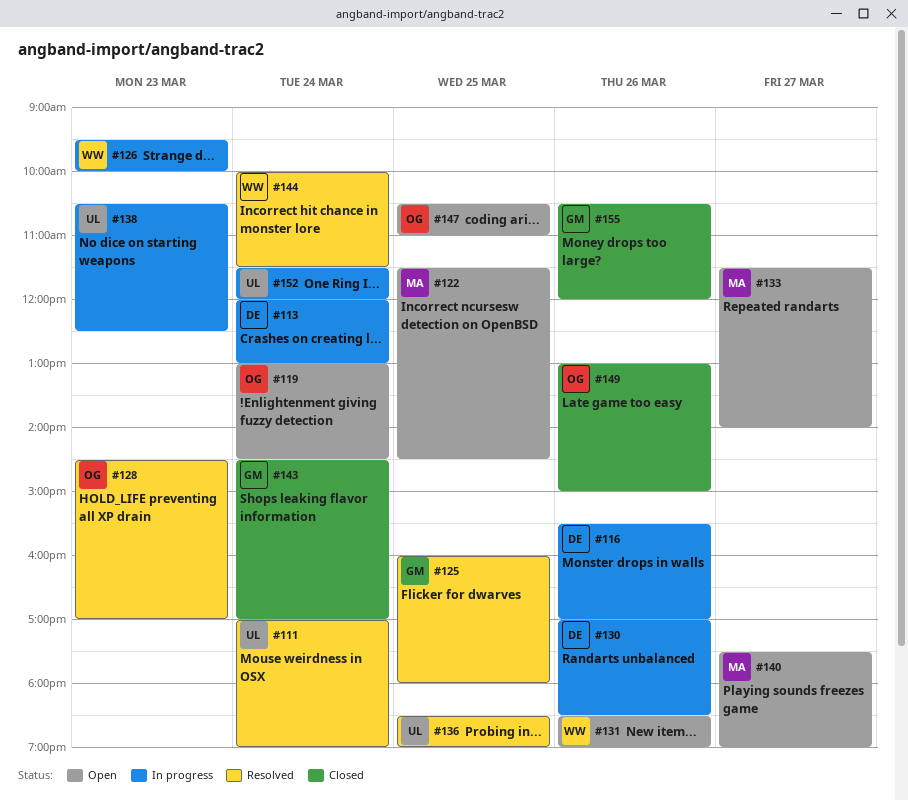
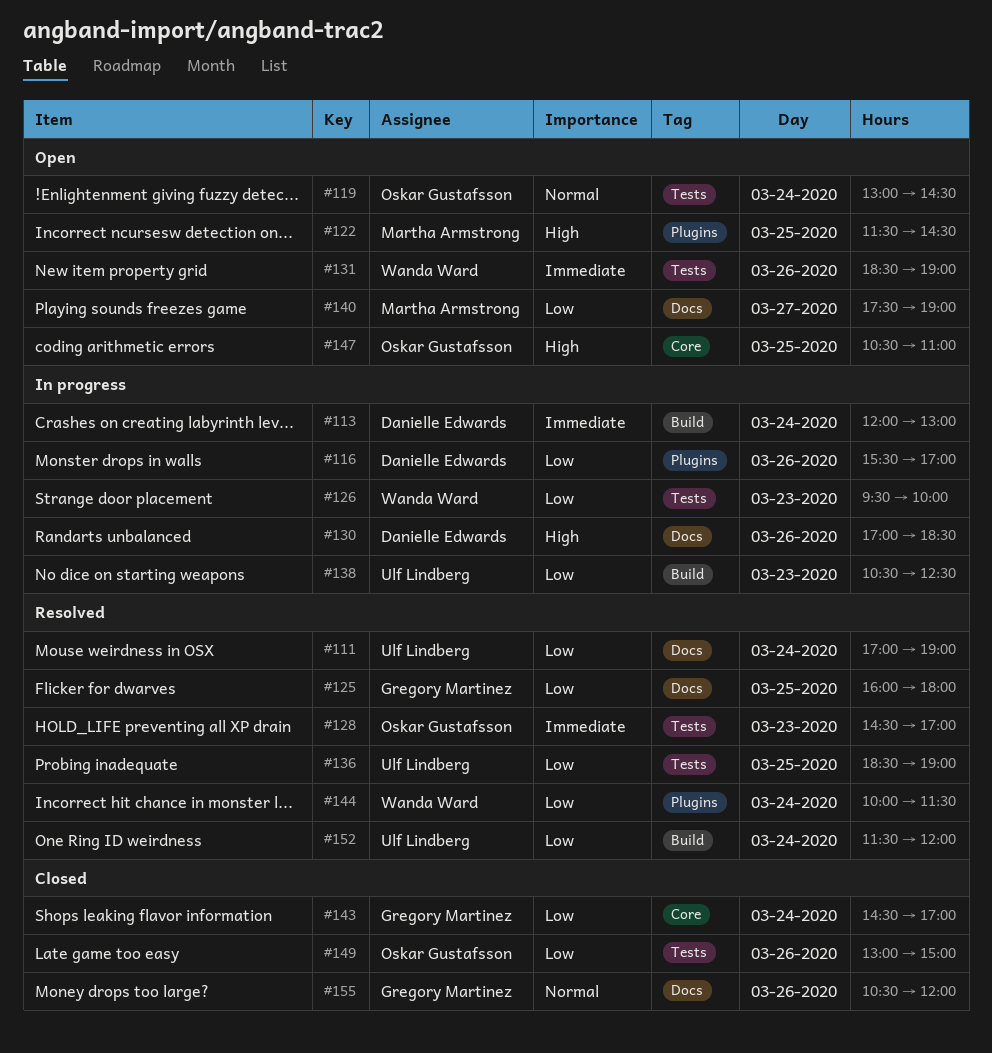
#133: present -> none
#152, status: In progress -> Resolved

